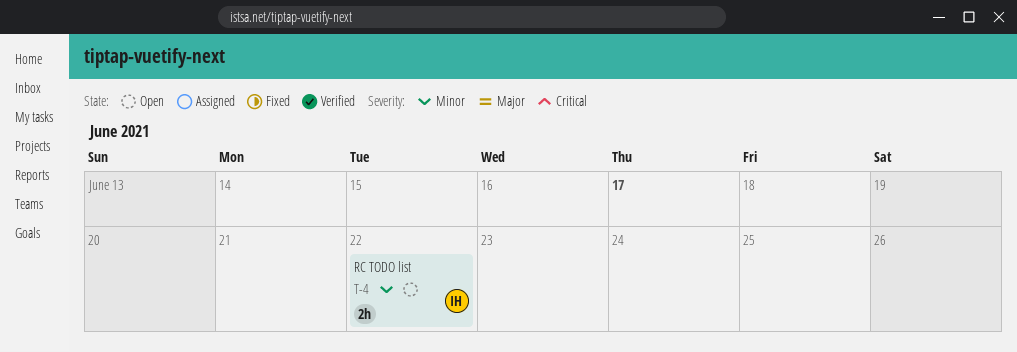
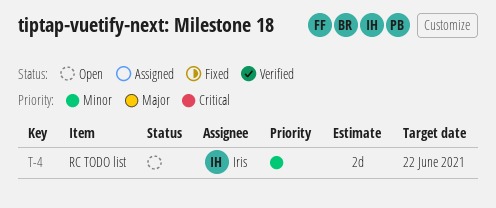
T-4, estimate: 2h -> 2d

